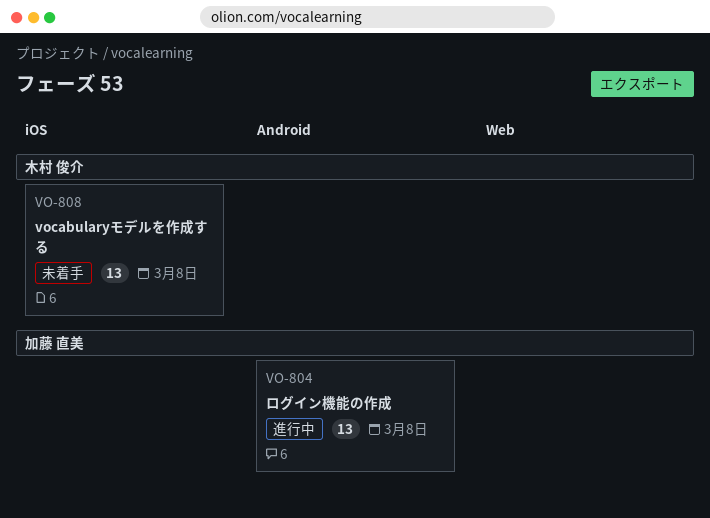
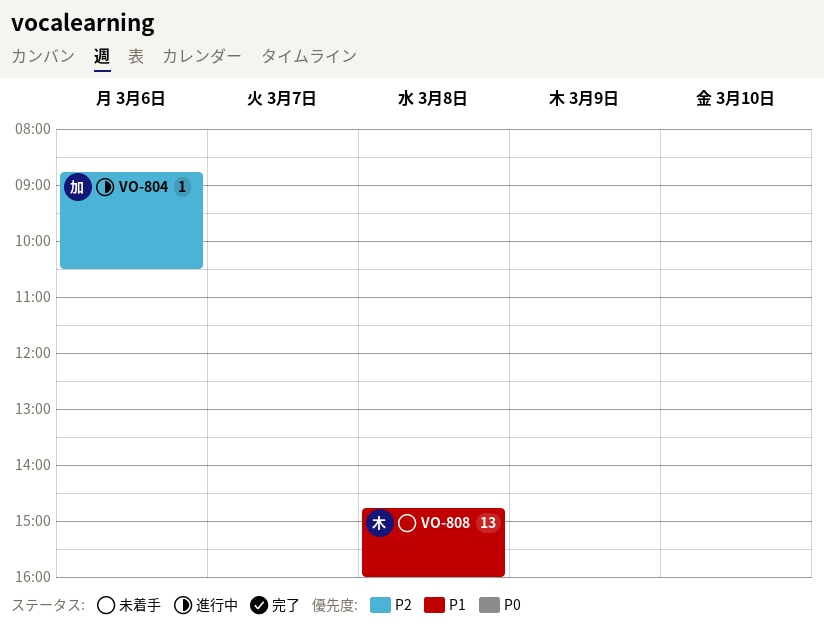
VO-804, estimate: 13 -> 1
VO-804, day: Mar 8 -> Mar 6

